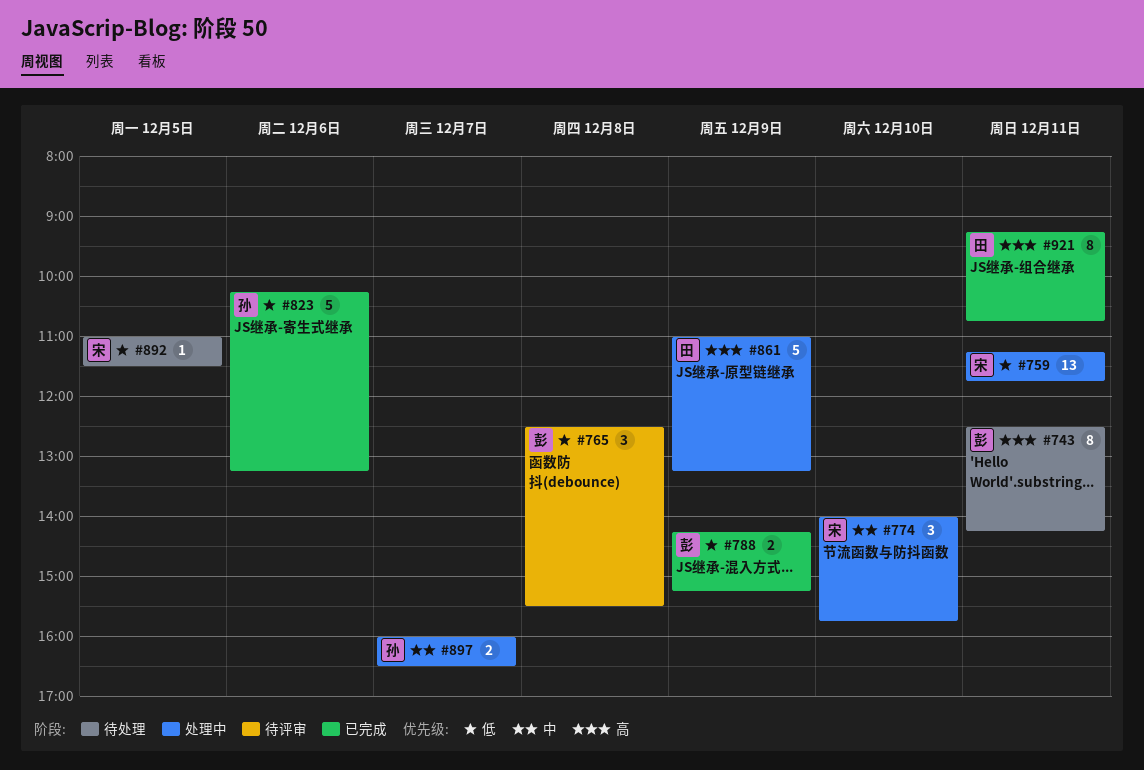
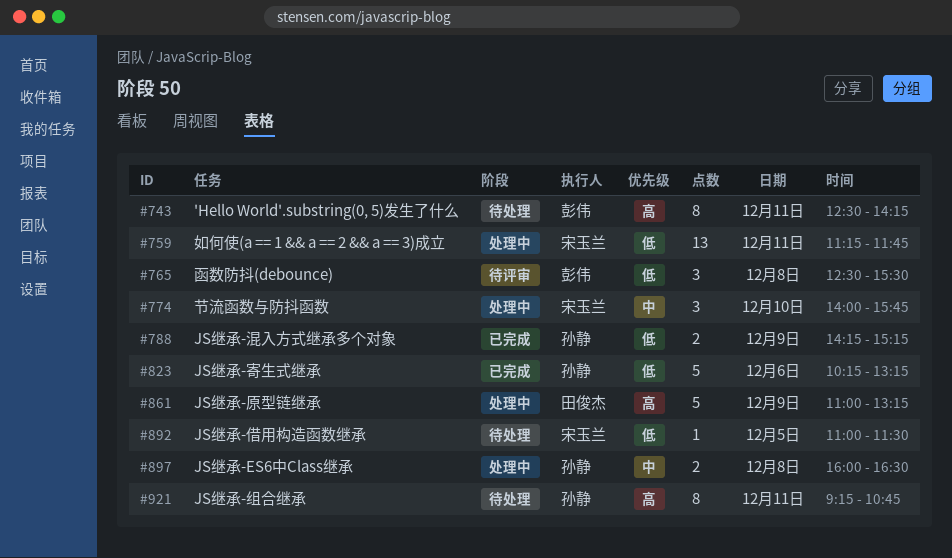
#788, owner: 彭伟 -> 孙静
#897, day: Dec 7 -> Dec 8
#921, status: 已完成 -> 待处理
#921, owner: 田俊杰 -> 孙静

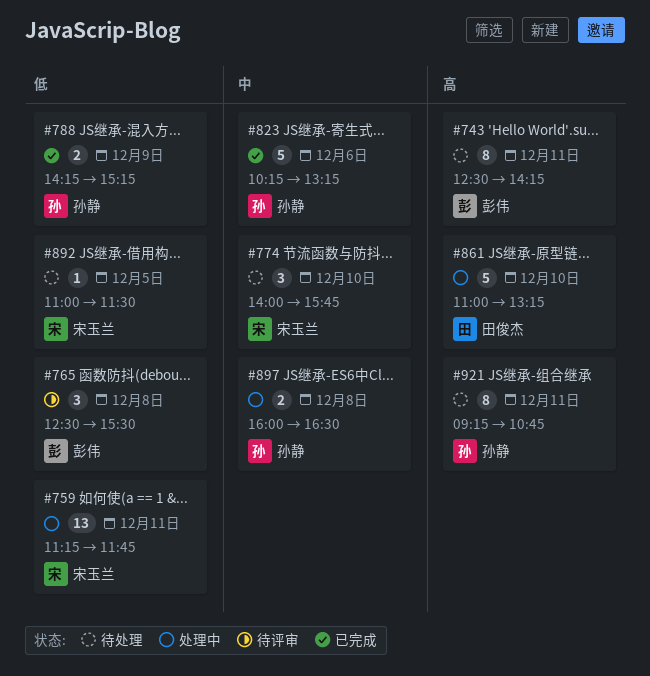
#774, status: 处理中 -> 待处理
#823, priority: 低 -> 中
#861, day: Dec 9 -> Dec 10

